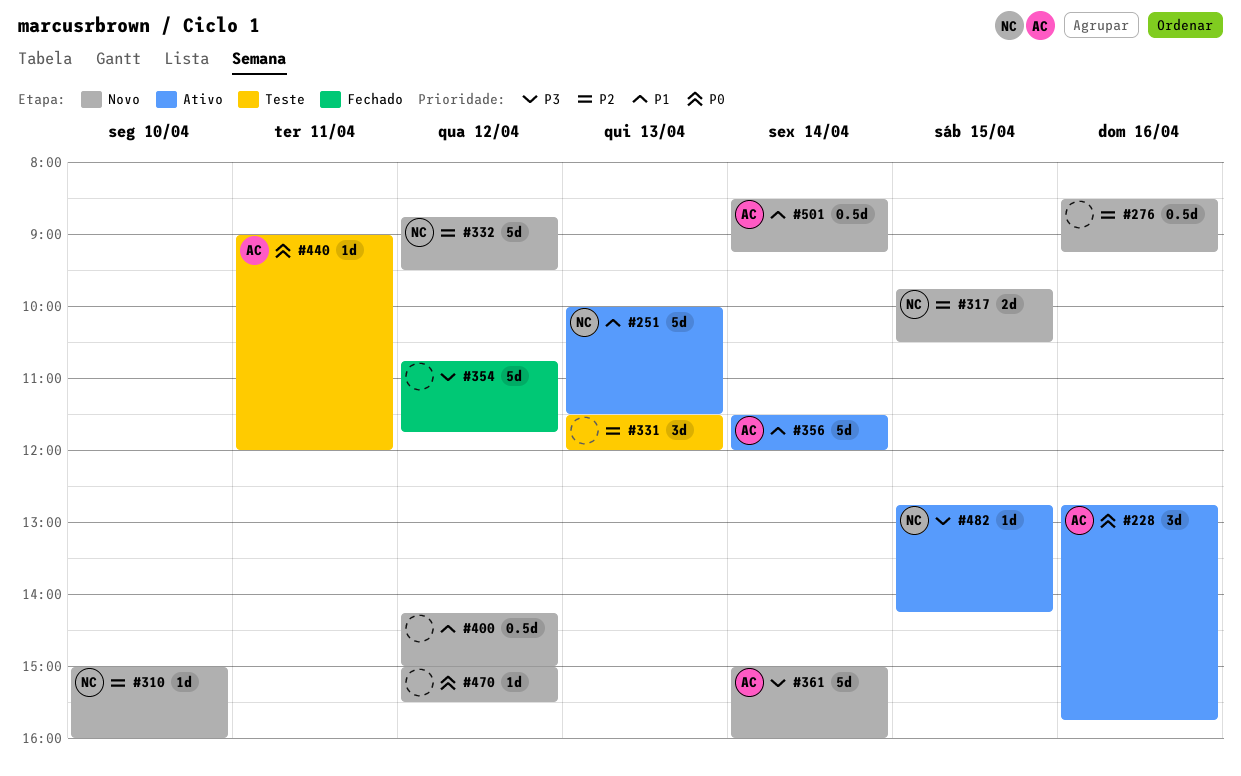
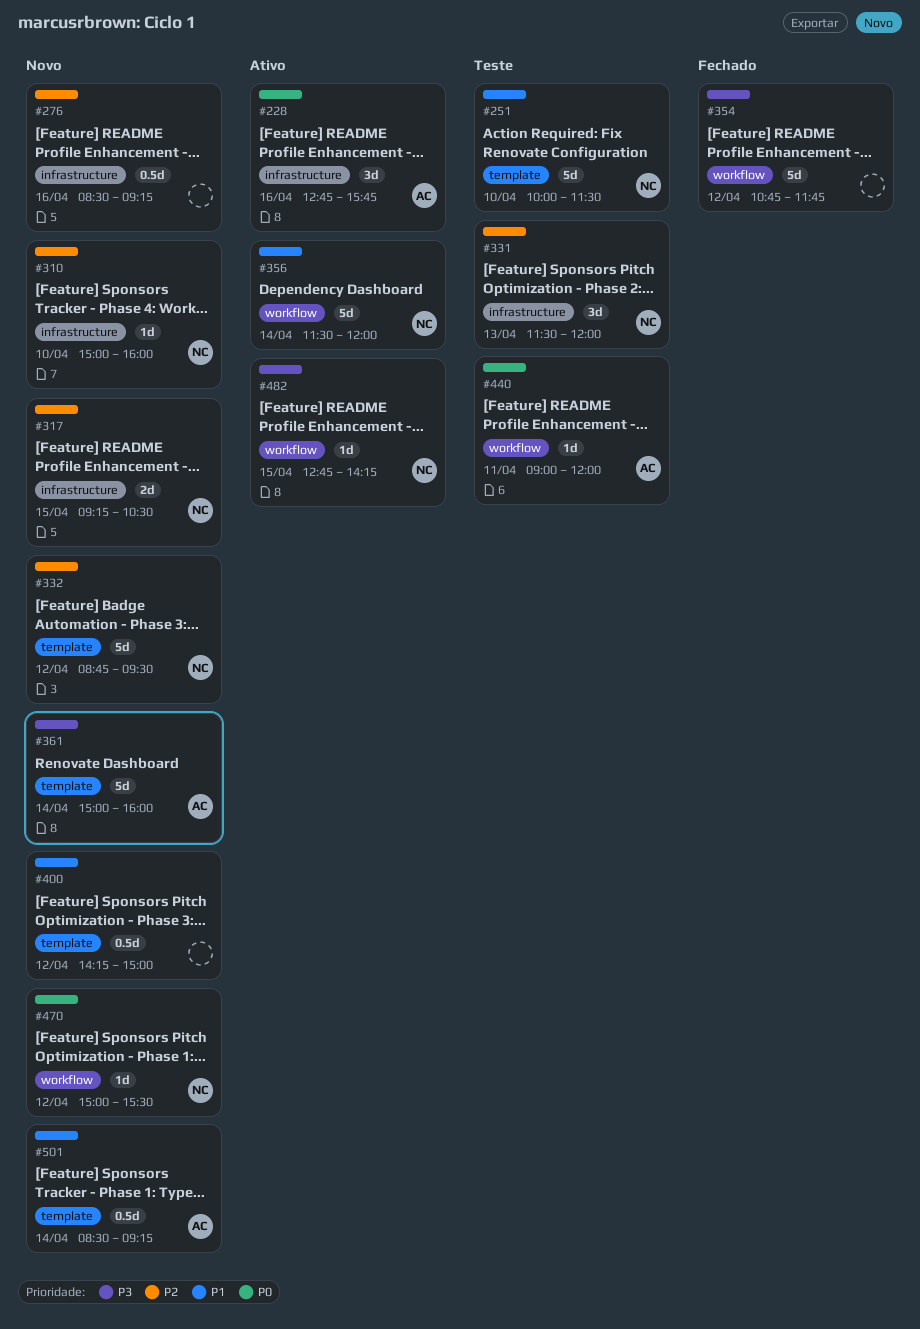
#251, status: Ativo -> Teste
#251, day: Apr 13 -> Apr 10
#317, begins: 09:45 -> 09:15
#331, owner: none -> NC
#356, owner: AC -> NC
#470, owner: none -> NC

